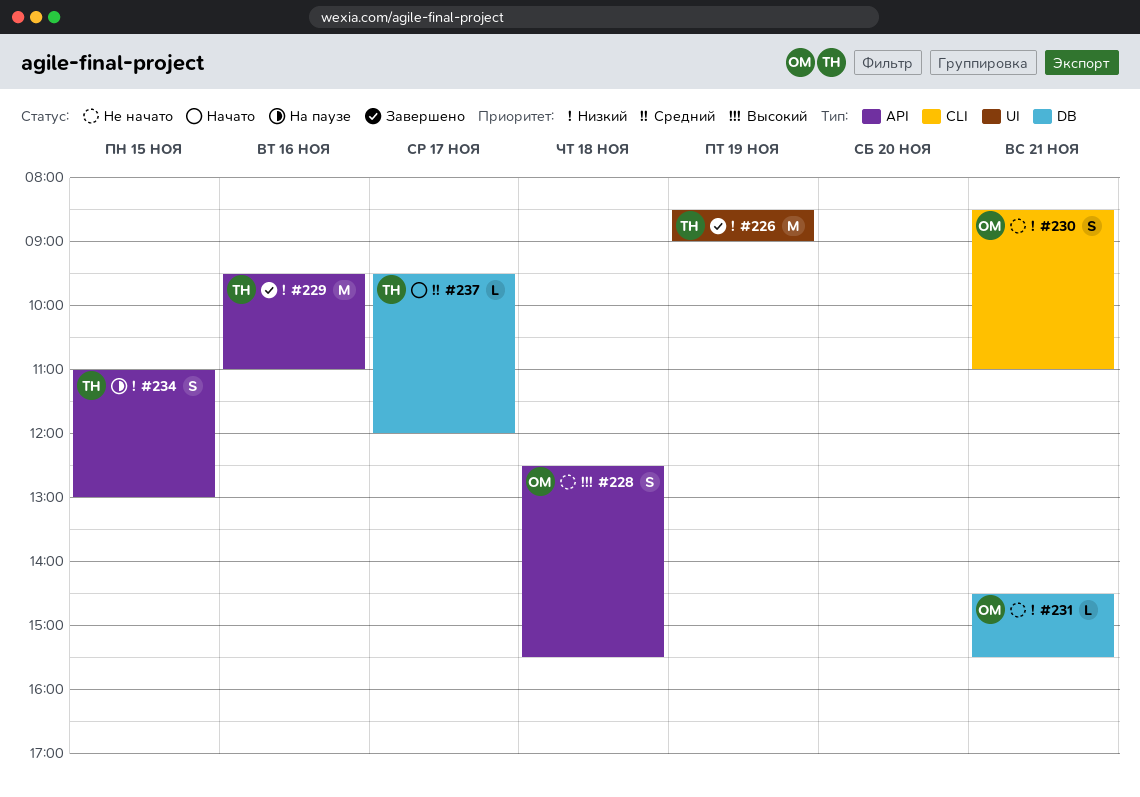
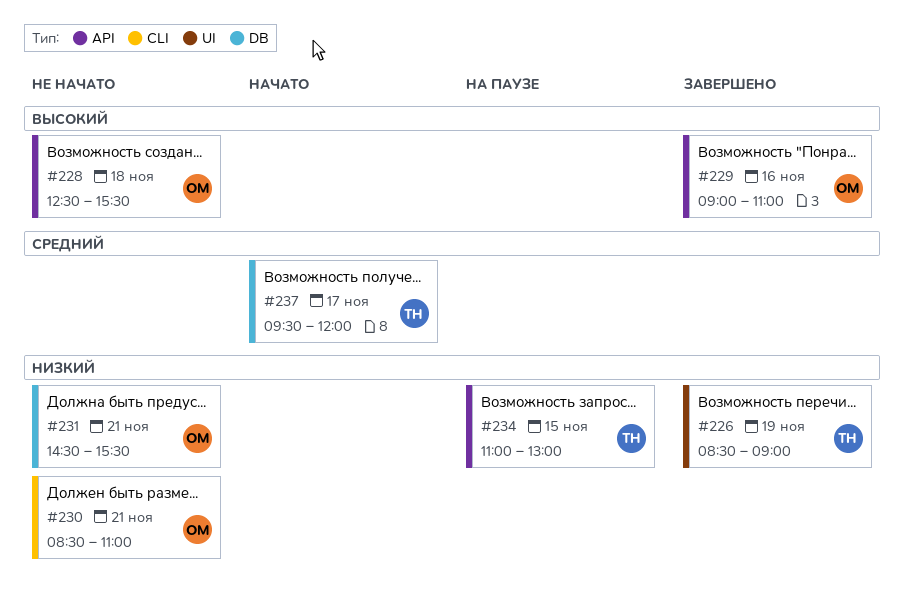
#229, owner: ТН -> ОМ
#229, priority: Низкий -> Высокий
#229, begins: 09:30 -> 09:00

